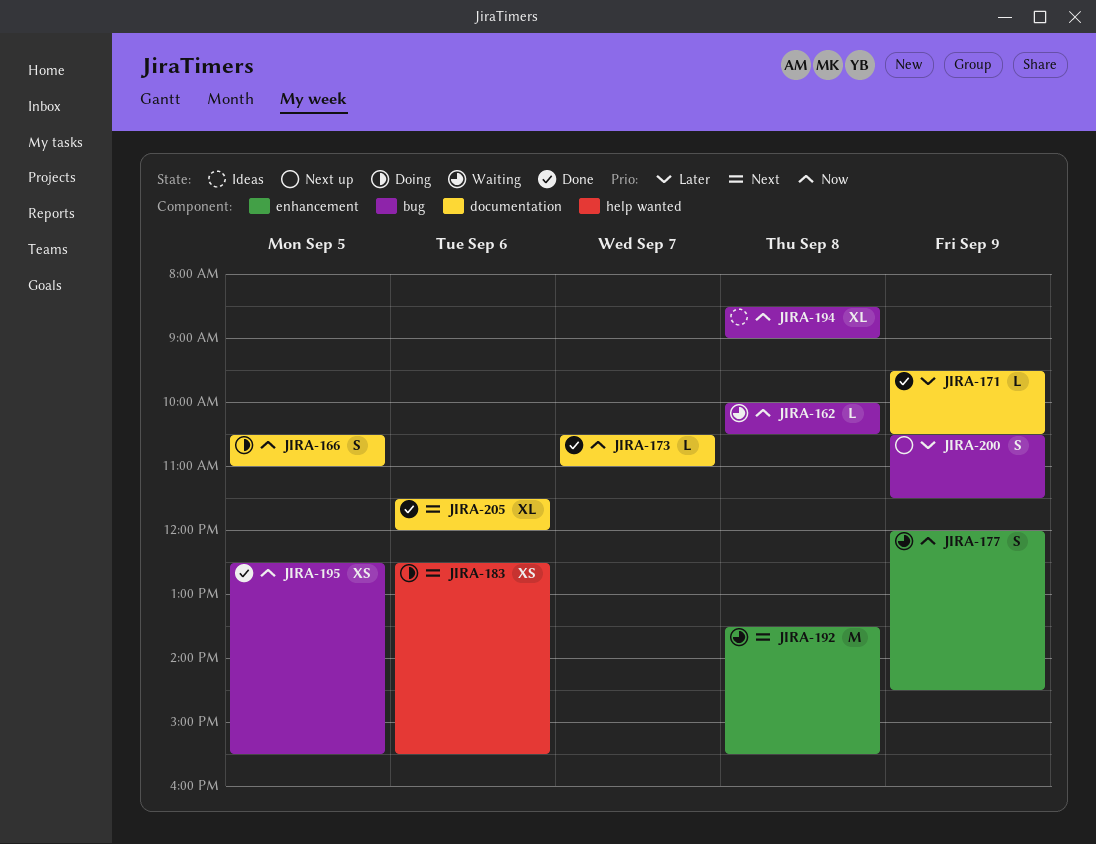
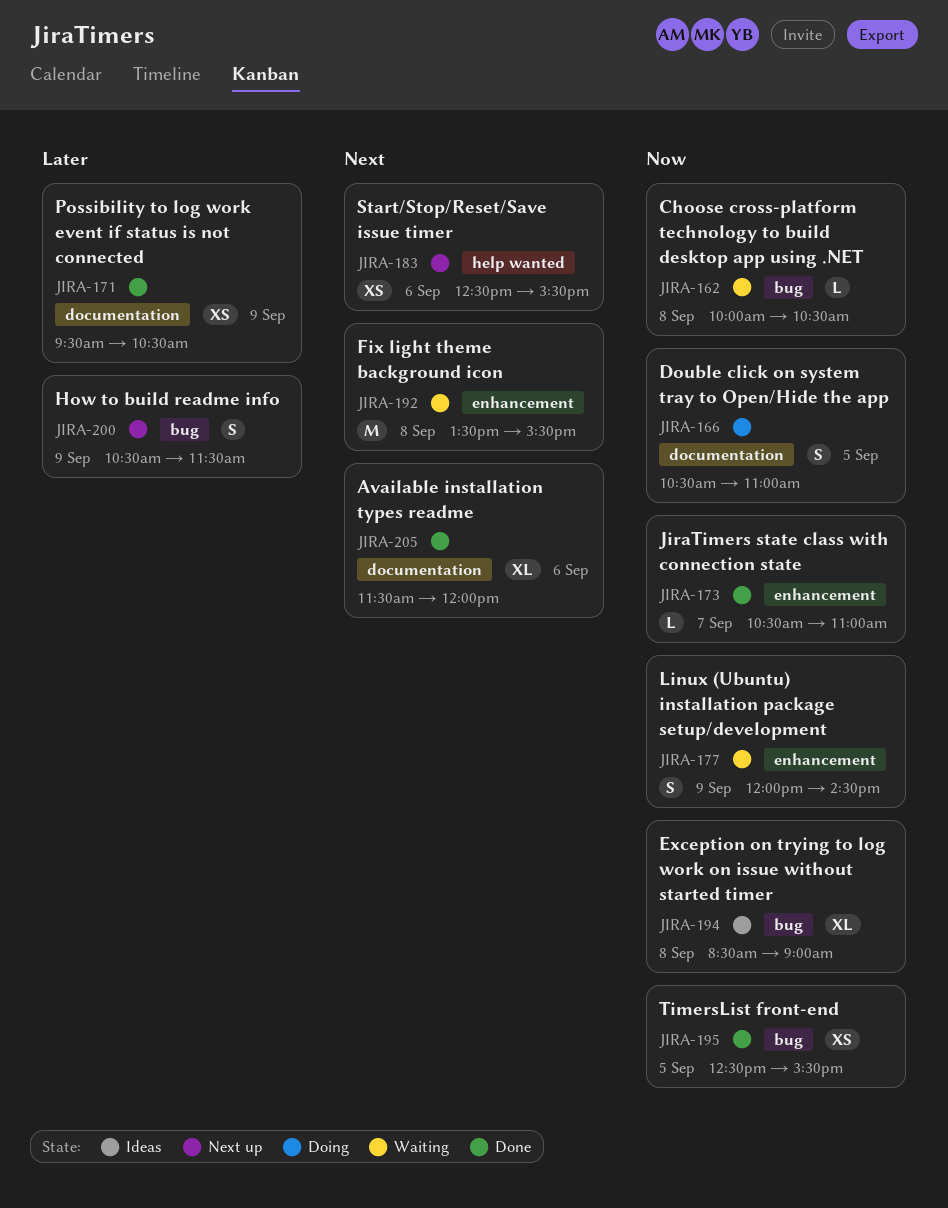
JIRA-171, estimate: L -> XS
JIRA-173, label: documentation -> enhancement
JIRA-183, status: Doing -> Next up

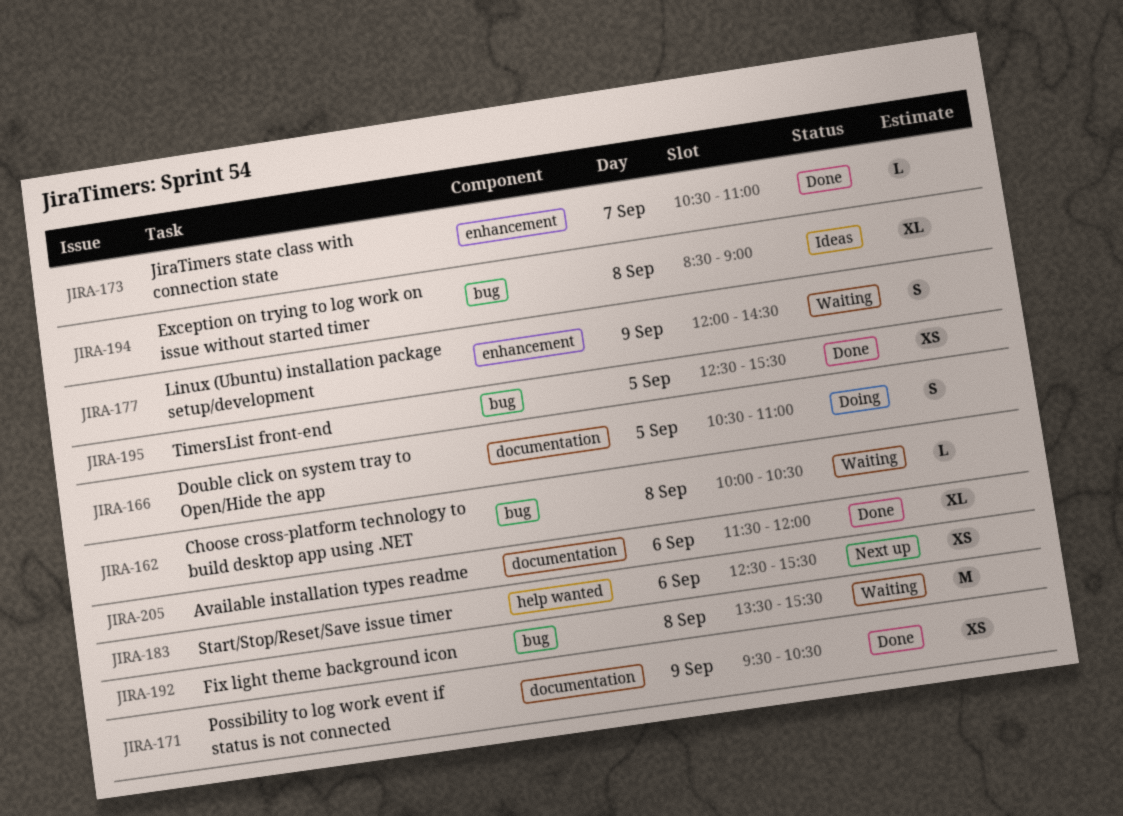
JIRA-192, label: enhancement -> bug
JIRA-200: present -> none

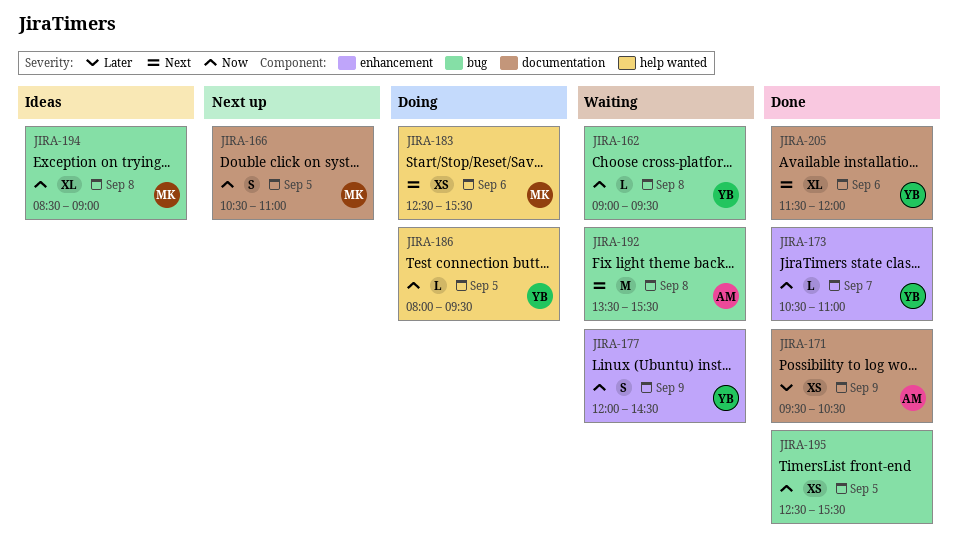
JIRA-162, begins: 10:00 -> 09:00
JIRA-162, ends: 10:30 -> 09:30
JIRA-166, status: Doing -> Next up
JIRA-183, status: Next up -> Doing
JIRA-186: none -> present

